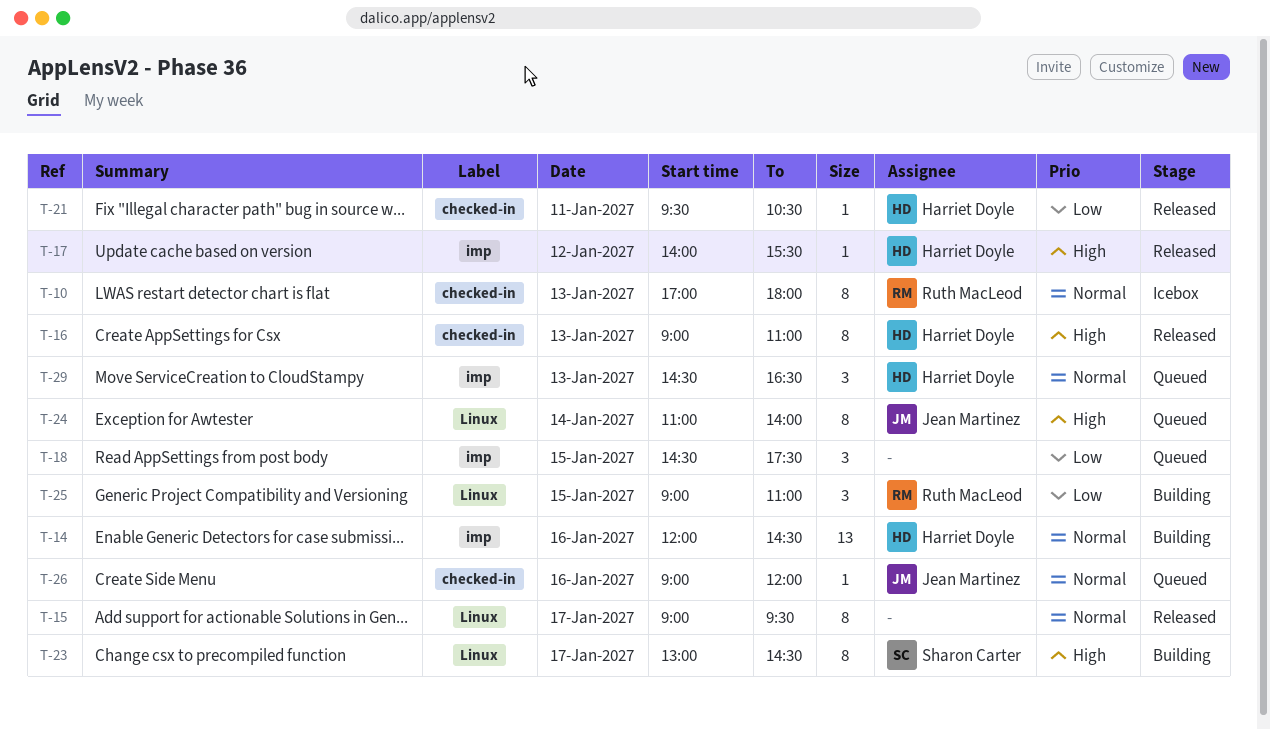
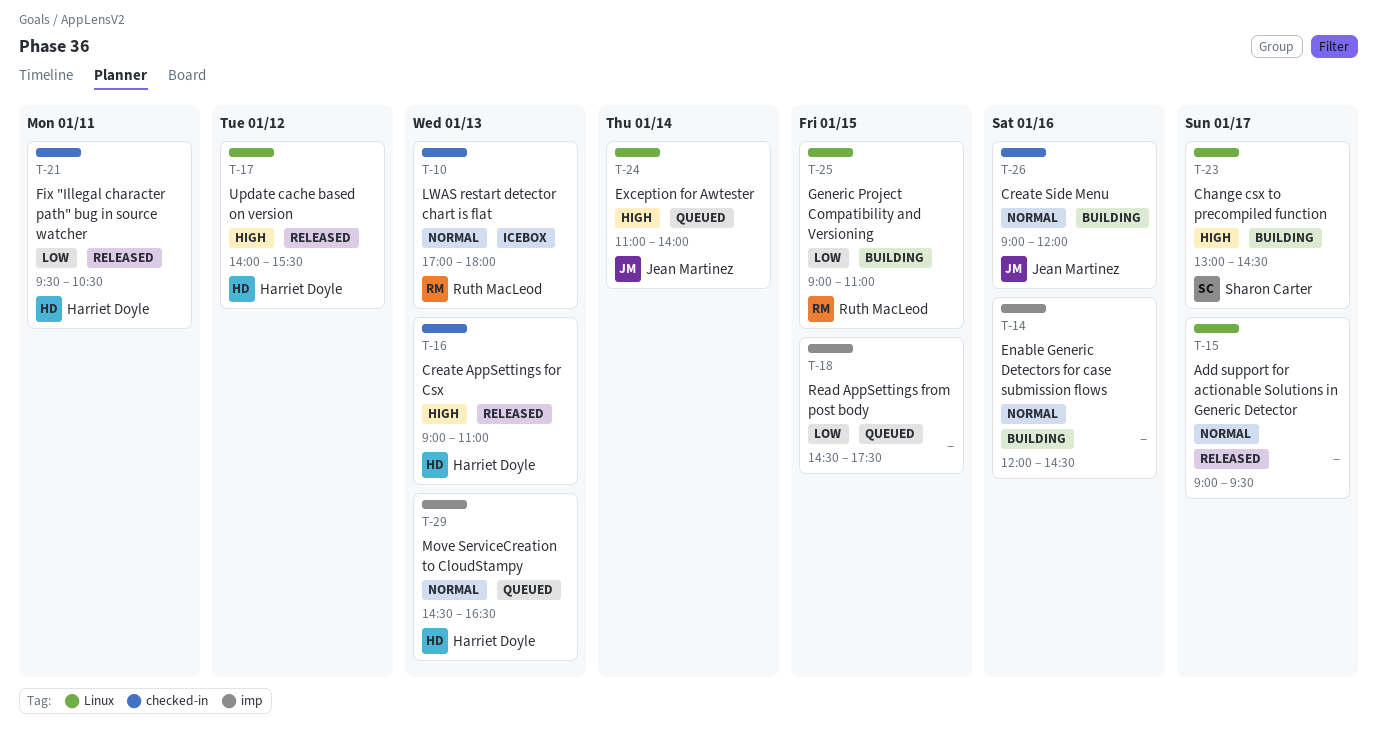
T-14, owner: Harriet Doyle -> none
T-17, label: imp -> Linux
T-26, status: Queued -> Building

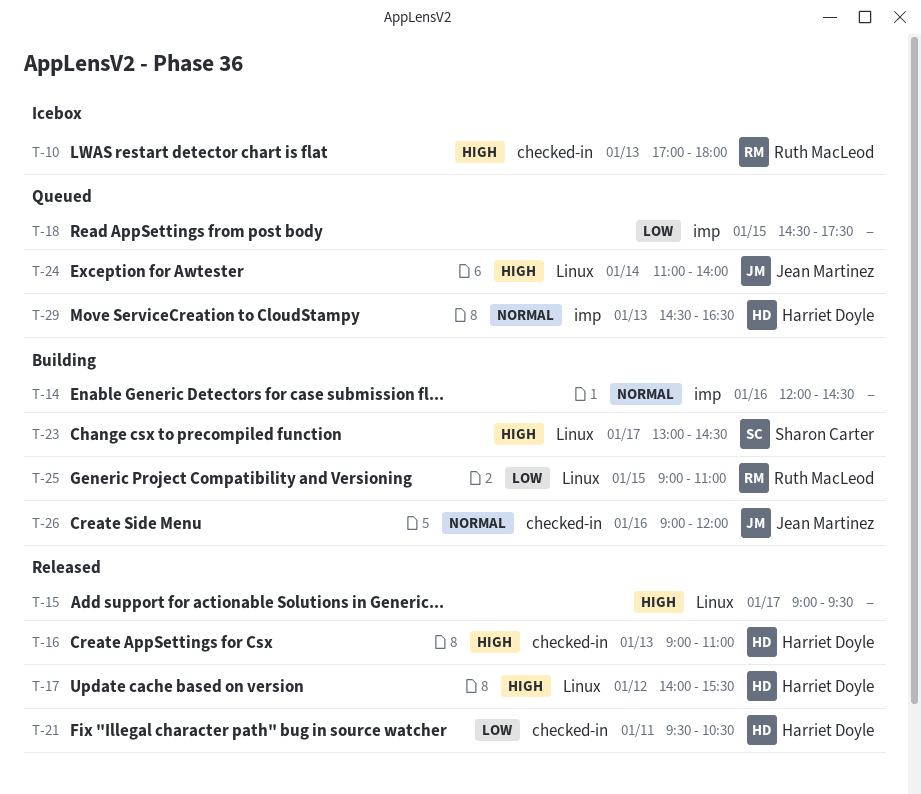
T-10, priority: Normal -> High
T-15, priority: Normal -> High

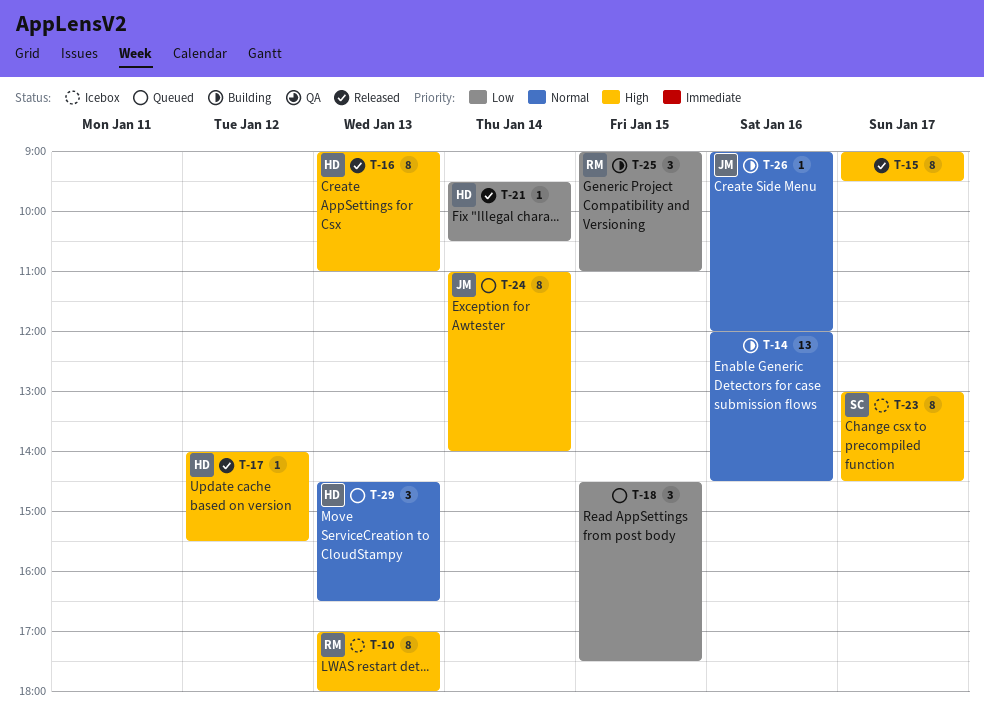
T-21, day: Jan 11 -> Jan 14
T-23, status: Building -> Icebox

